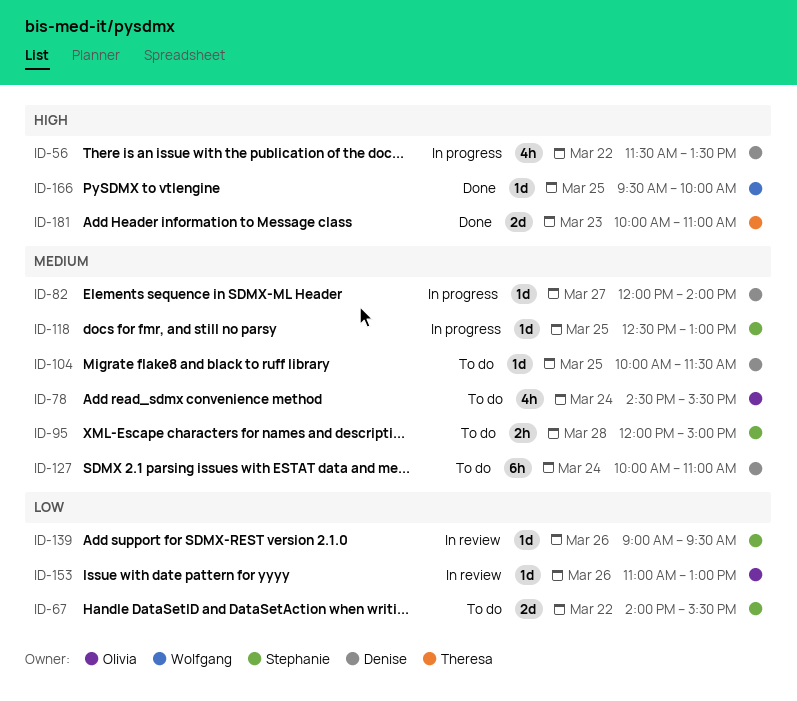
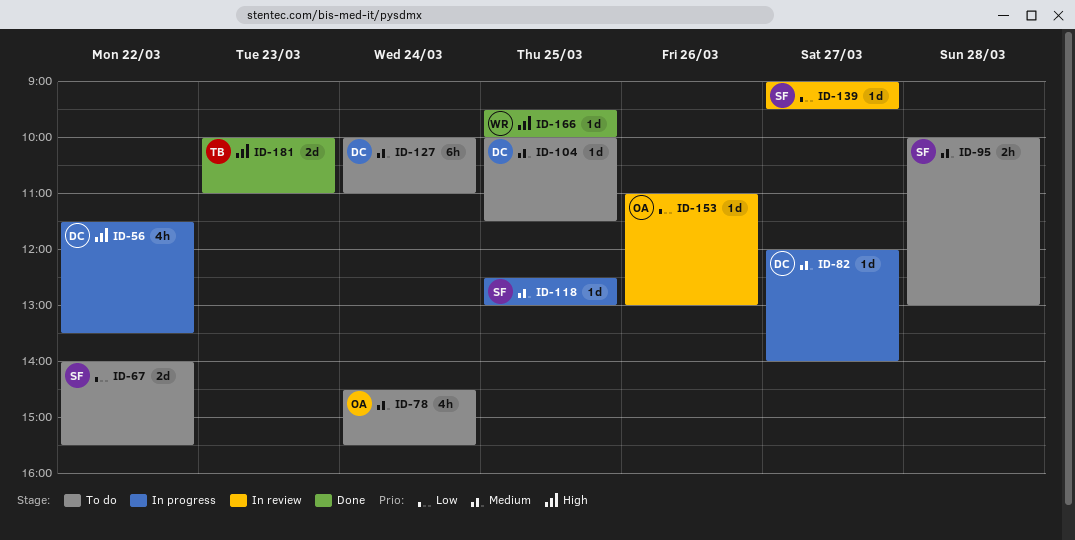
ID-95, begins: 12:00 -> 10:00
ID-95, ends: 15:00 -> 13:00
ID-139, day: Mar 26 -> Mar 27

